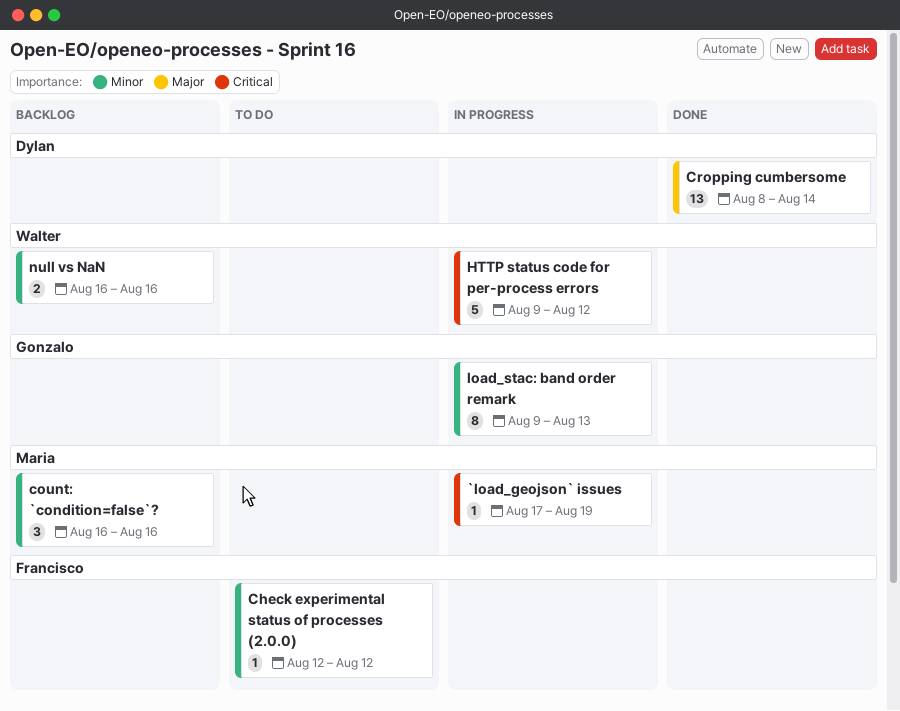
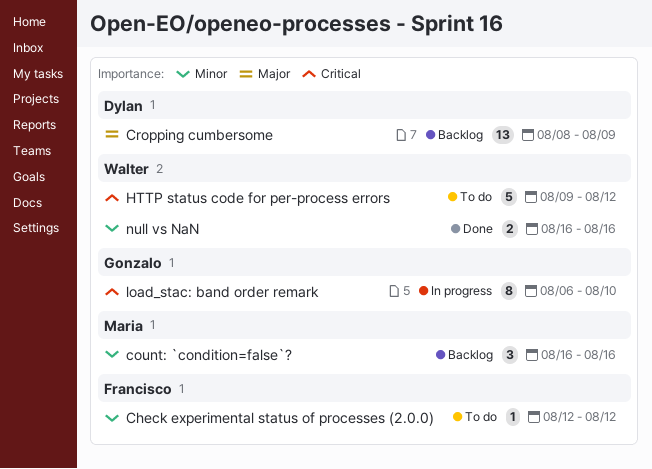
`load_geojson` issues: present -> none
Cropping cumbersome, status: Done -> Backlog
Cropping cumbersome, due: Aug 14 -> Aug 9
HTTP status code for per-process errors, status: In progress -> To do
load_stac: band order remark, priority: Minor -> Critical
load_stac: band order remark, start: Aug 9 -> Aug 6
load_stac: band order remark, due: Aug 13 -> Aug 10
null vs NaN, status: Backlog -> Done

